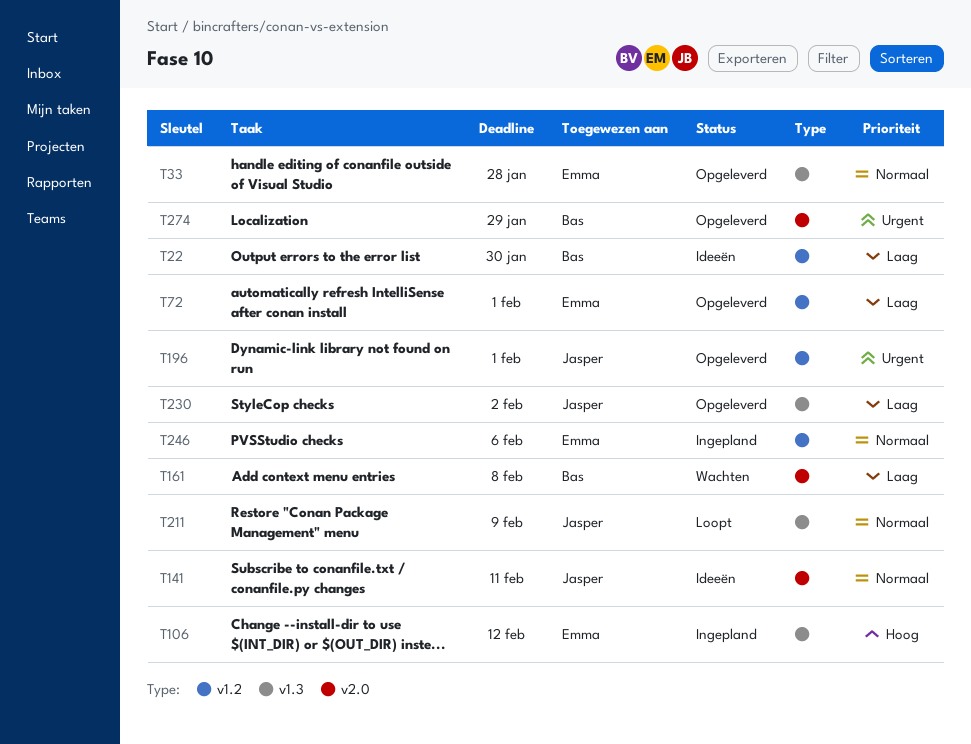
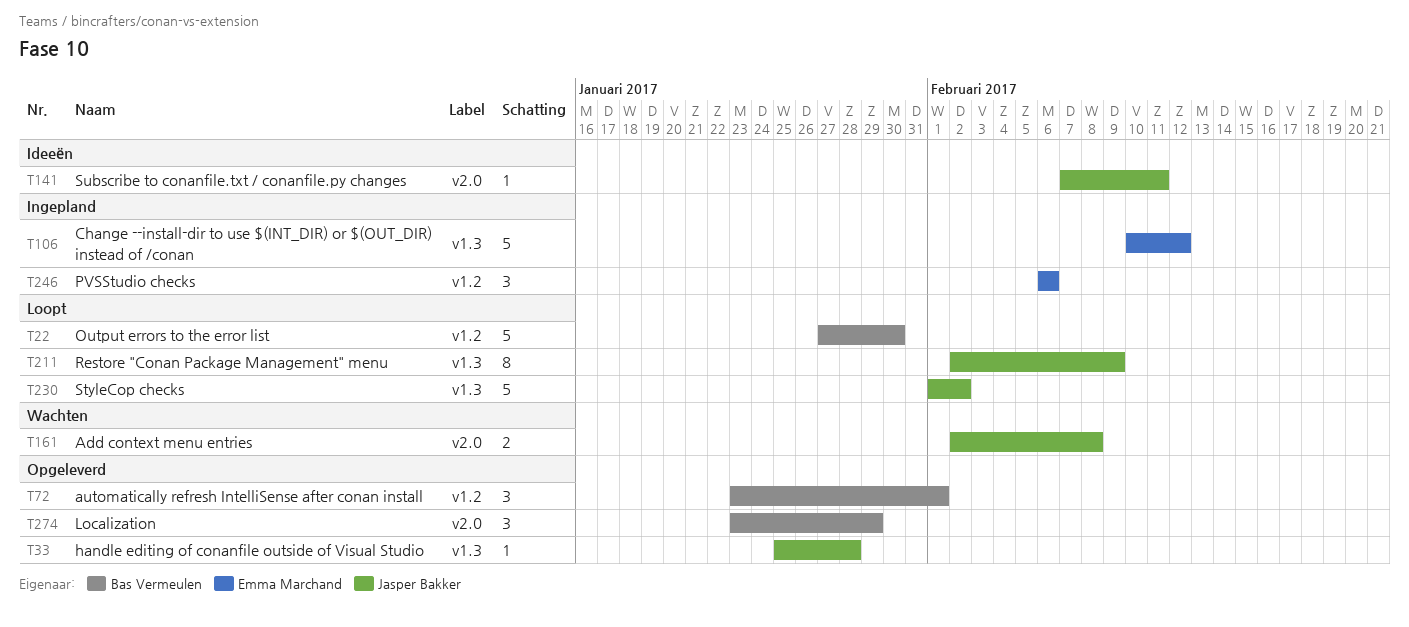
T22, status: Ideeën -> Loopt
T33, owner: Emma Marchand -> Jasper Bakker
T72, owner: Emma Marchand -> Bas Vermeulen
T161, owner: Bas Vermeulen -> Jasper Bakker
T196: present -> none
T230, status: Opgeleverd -> Loopt

